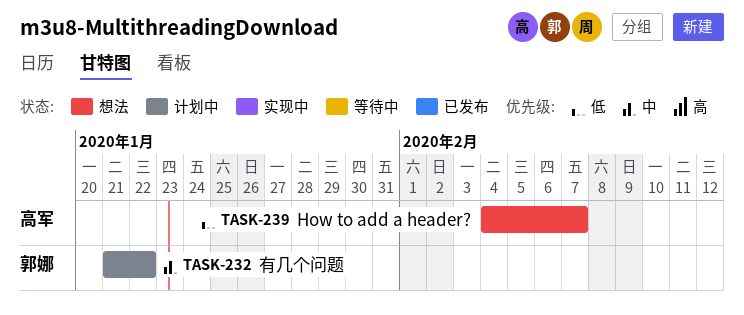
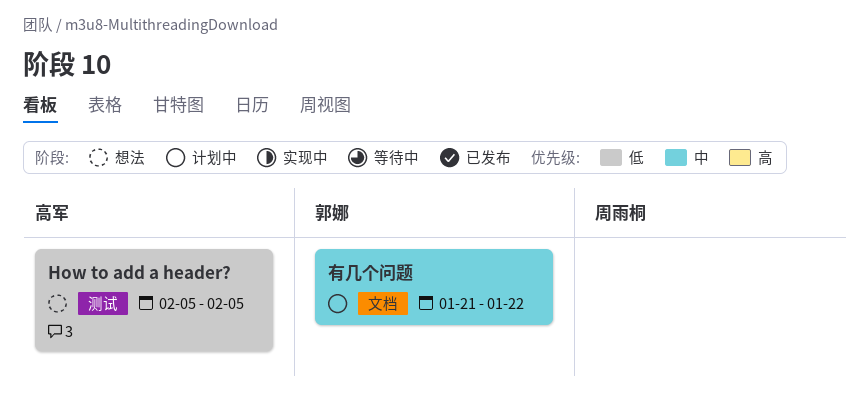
How to add a header?, start: Feb 4 -> Feb 5
How to add a header?, due: Feb 7 -> Feb 5

